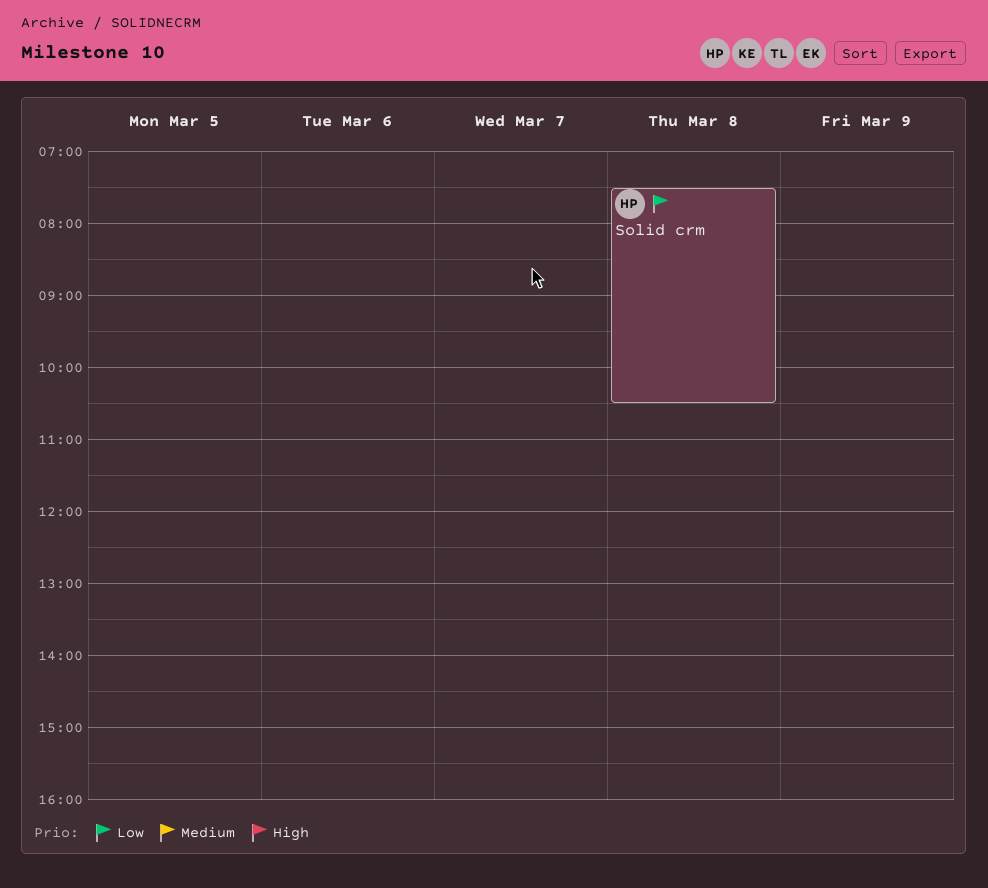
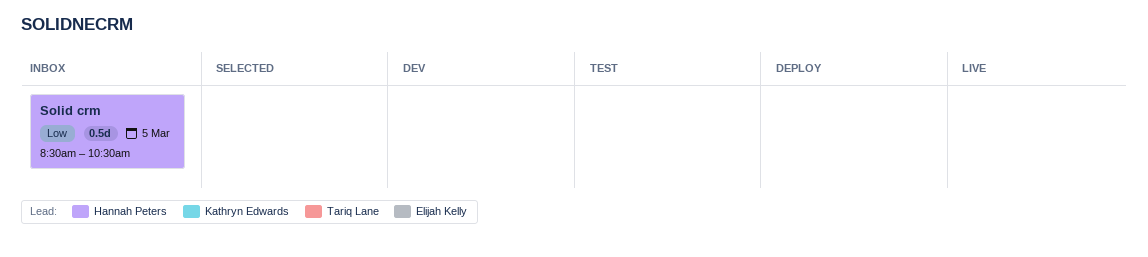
Solid crm, day: Mar 8 -> Mar 5
Solid crm, begins: 07:30 -> 08:30

